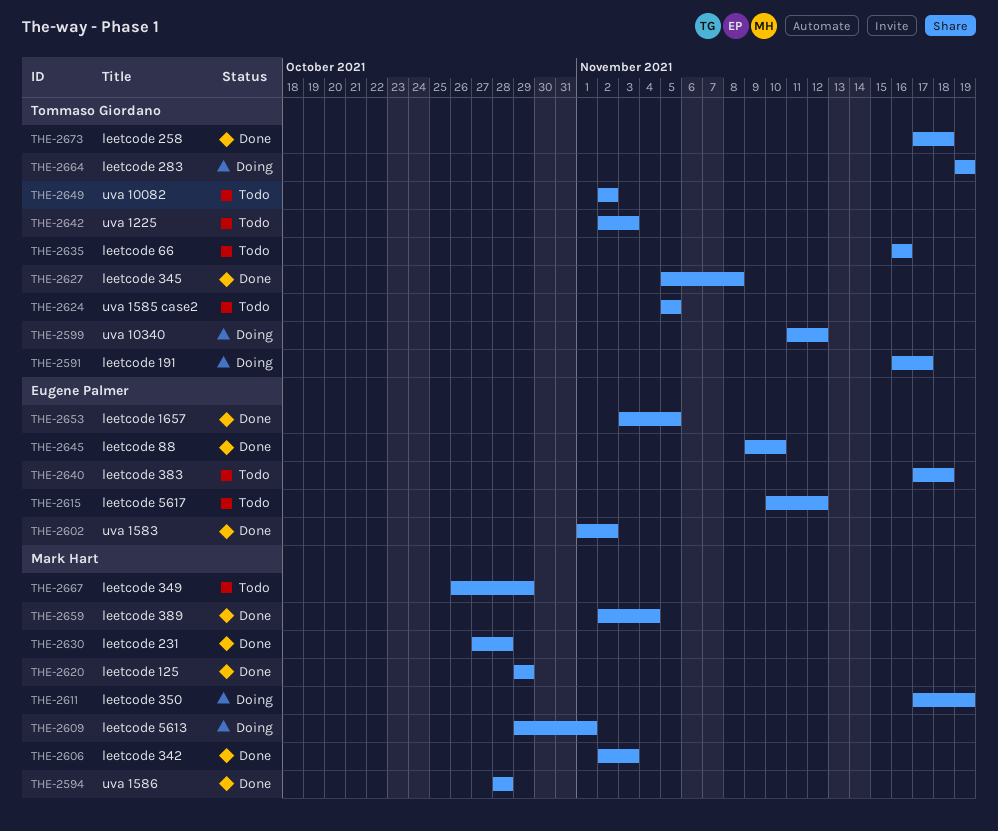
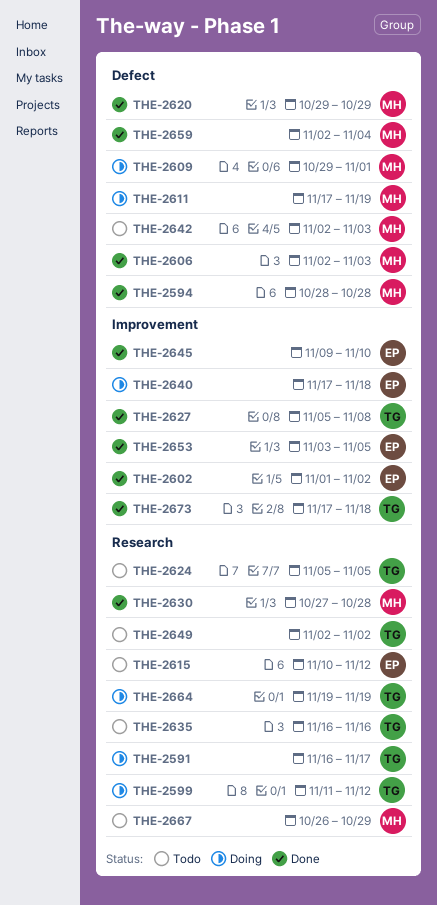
THE-2640, status: Todo -> Doing
THE-2642, owner: Tommaso Giordano -> Mark Hart

